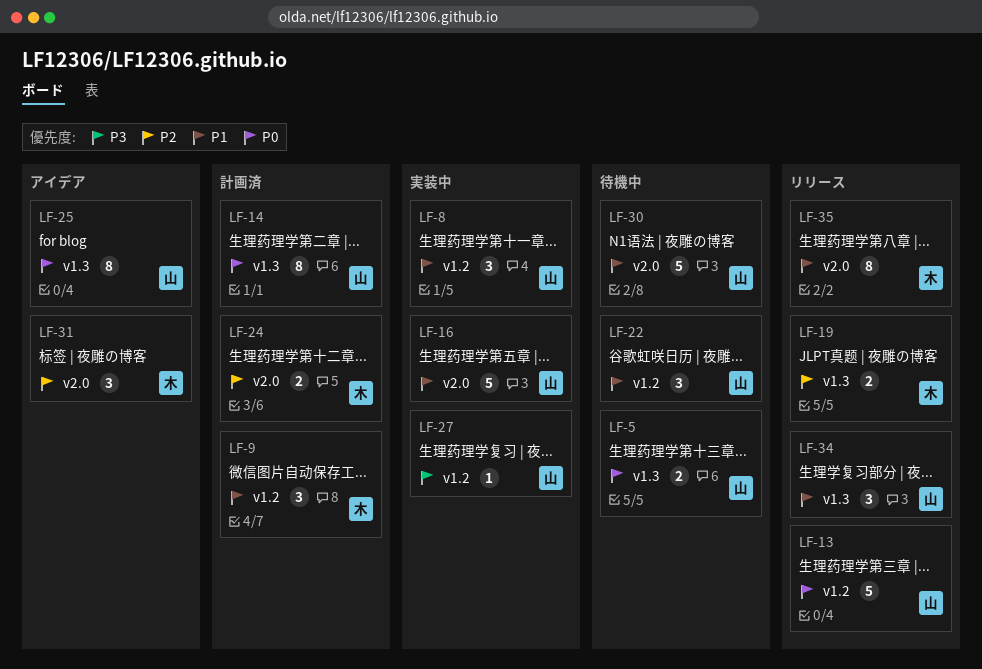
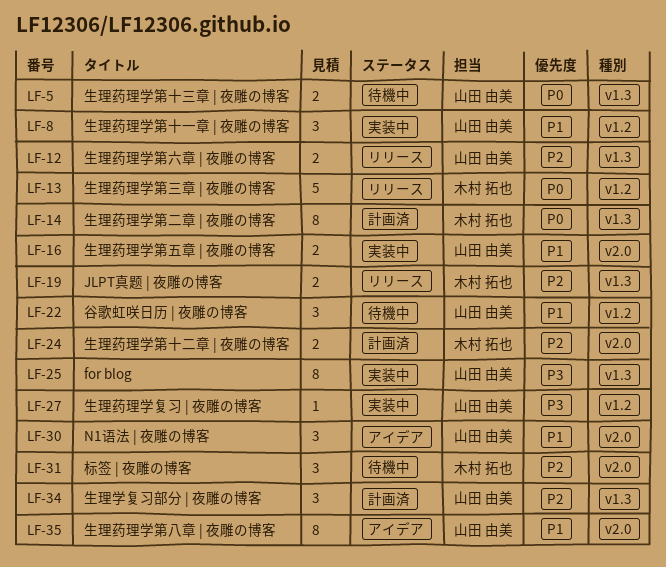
LF-9: present -> none
LF-12: none -> present
LF-13, owner: 山田 由美 -> 木村 拓也
LF-14, owner: 山田 由美 -> 木村 拓也
LF-16, estimate: 5 -> 2
LF-25, status: アイデア -> 実装中
LF-25, priority: P0 -> P3
LF-30, status: 待機中 -> アイデア
LF-30, estimate: 5 -> 3
LF-31, status: アイデア -> 待機中
LF-34, status: リリース -> 計画済
LF-34, priority: P1 -> P2
LF-35, status: リリース -> アイデア
LF-35, owner: 木村 拓也 -> 山田 由美

